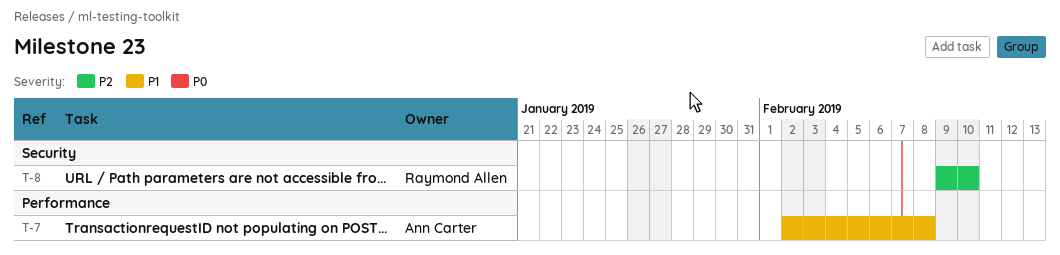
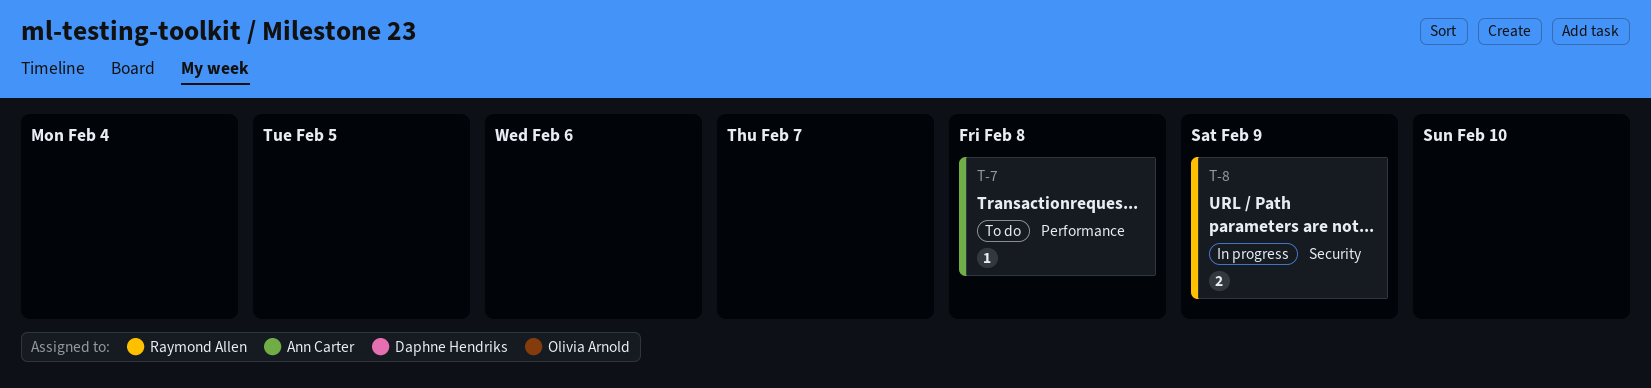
T-8, due: Feb 10 -> Feb 9

